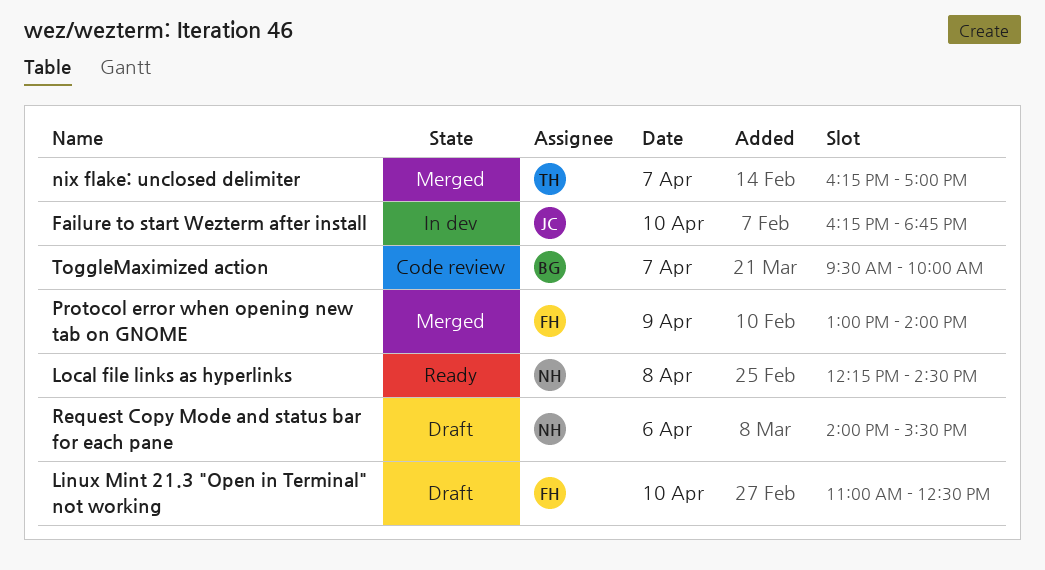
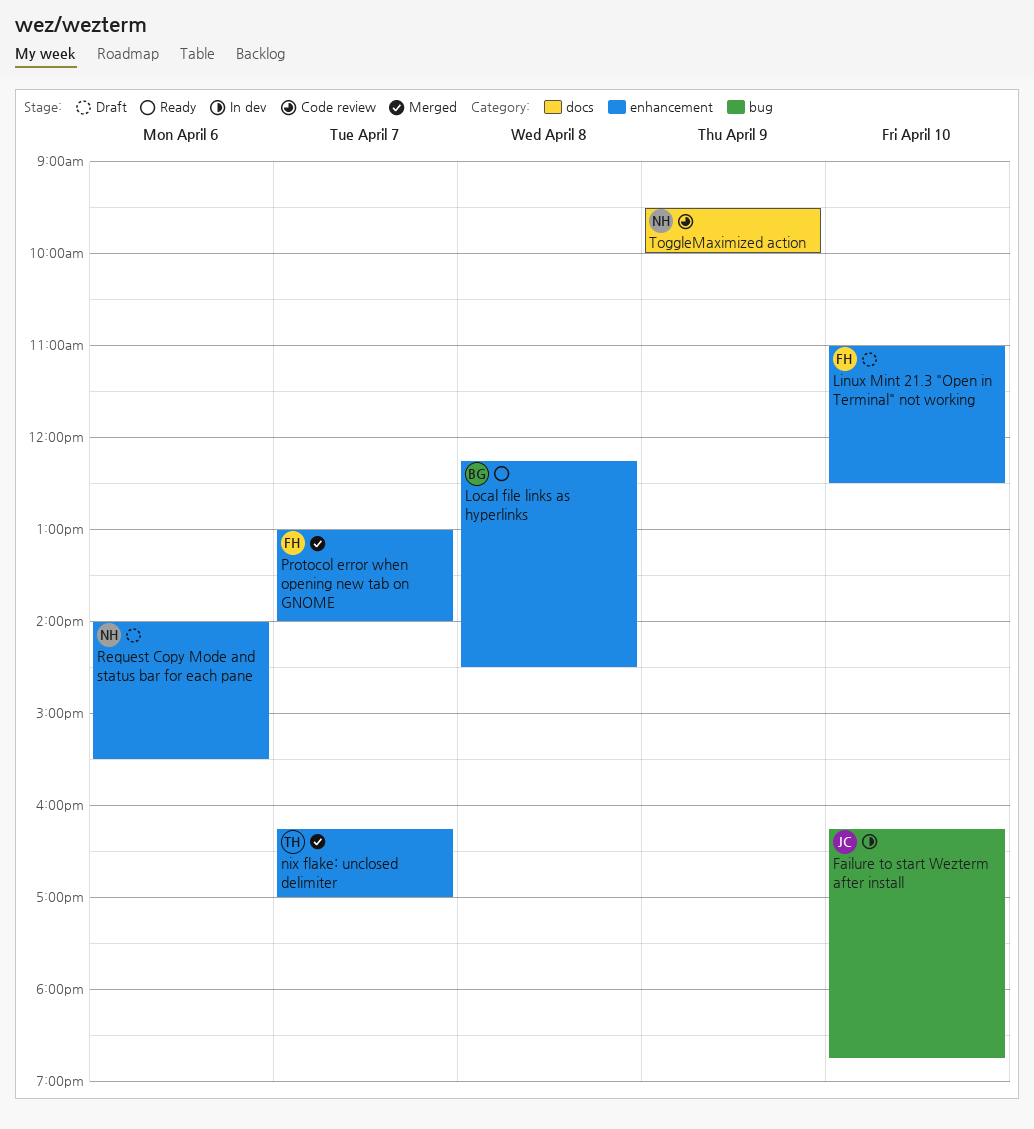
Local file links as hyperlinks, owner: NH -> BG
Protocol error when opening new tab on GNOME, day: Apr 9 -> Apr 7
ToggleMaximized action, owner: BG -> NH
ToggleMaximized action, day: Apr 7 -> Apr 9

